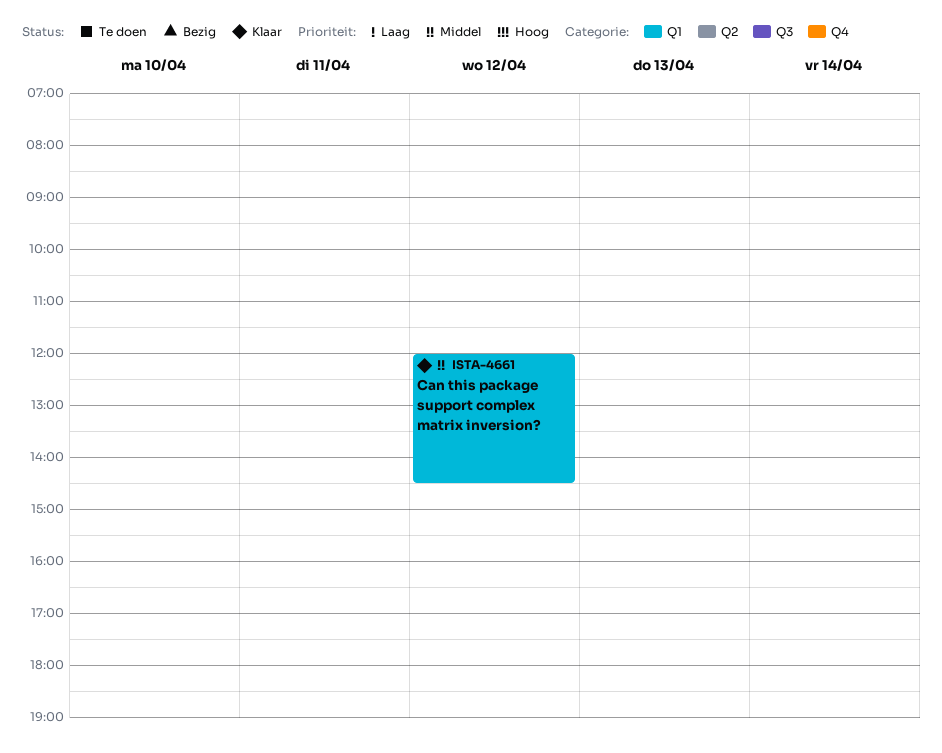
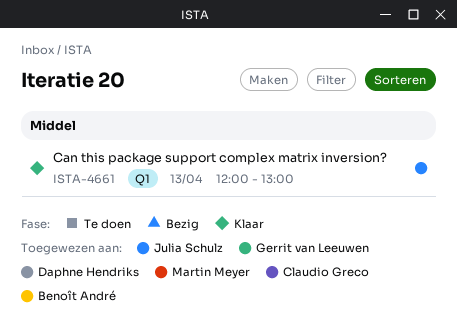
ISTA-4661, day: Apr 12 -> Apr 13
ISTA-4661, ends: 14:30 -> 13:00

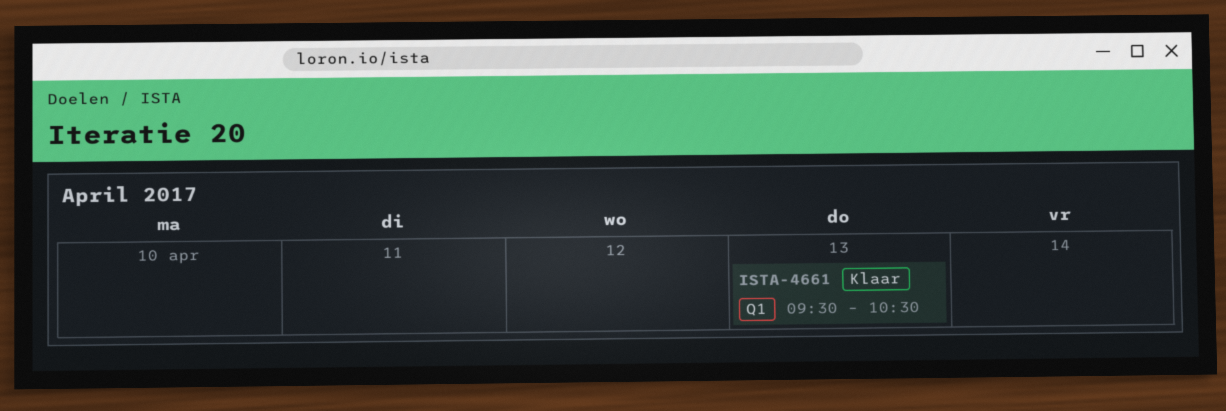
ISTA-4661, begins: 12:00 -> 09:30
ISTA-4661, ends: 13:00 -> 10:30

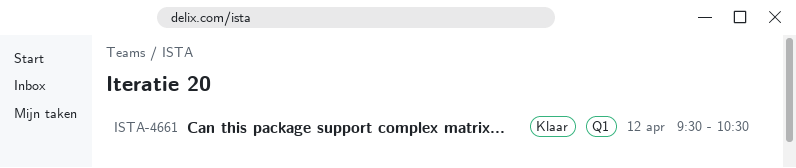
ISTA-4661, day: Apr 13 -> Apr 12

